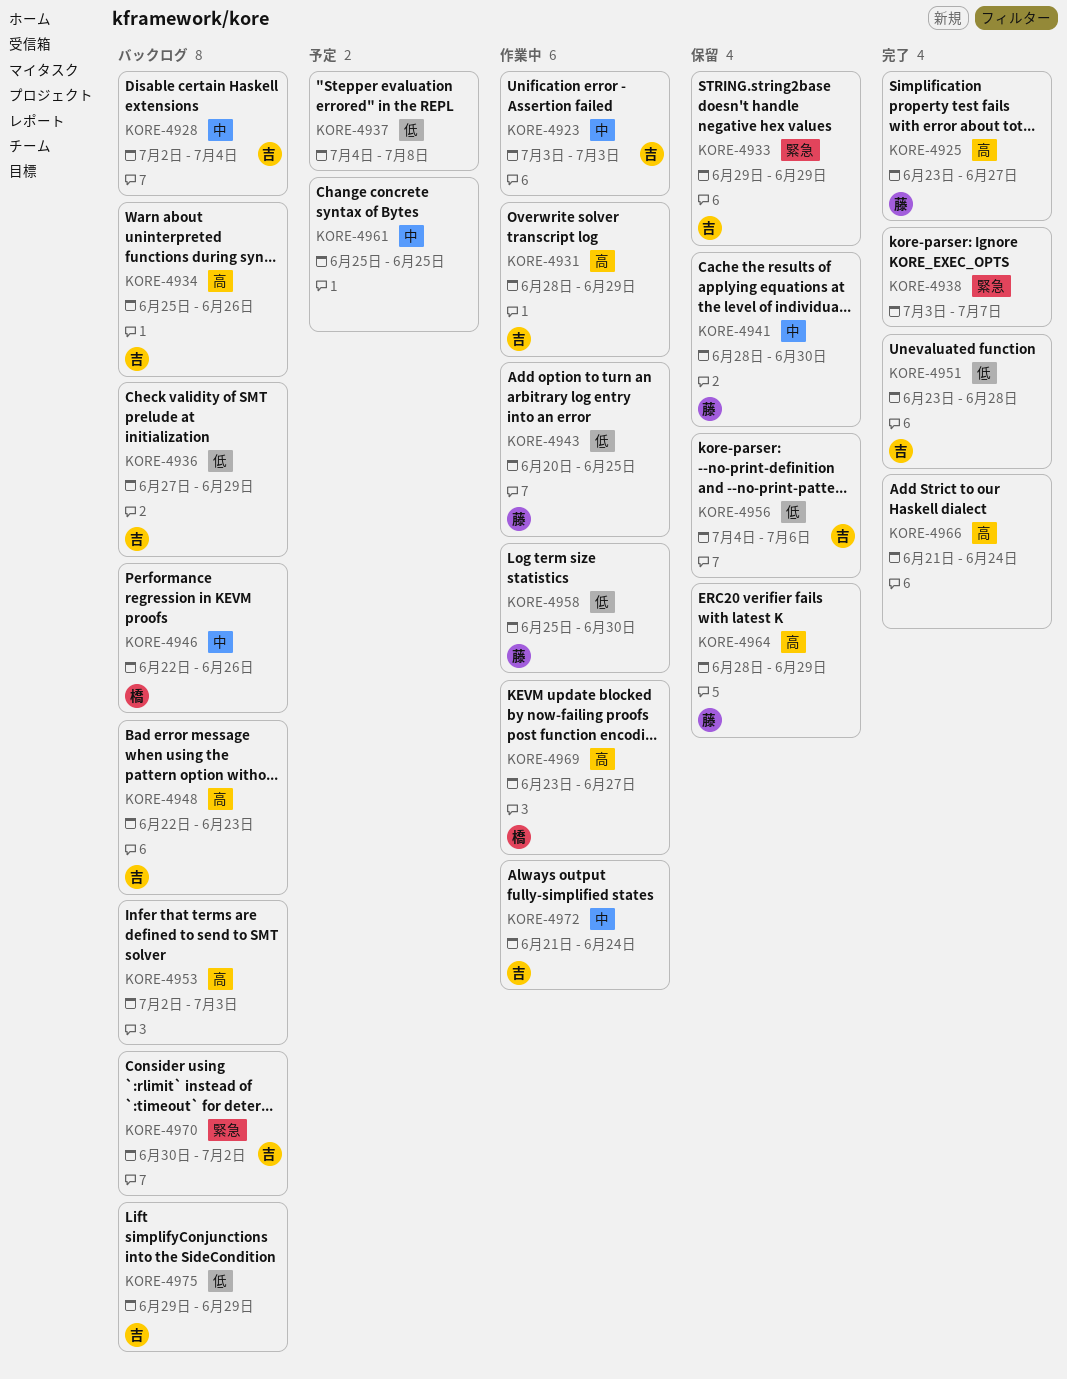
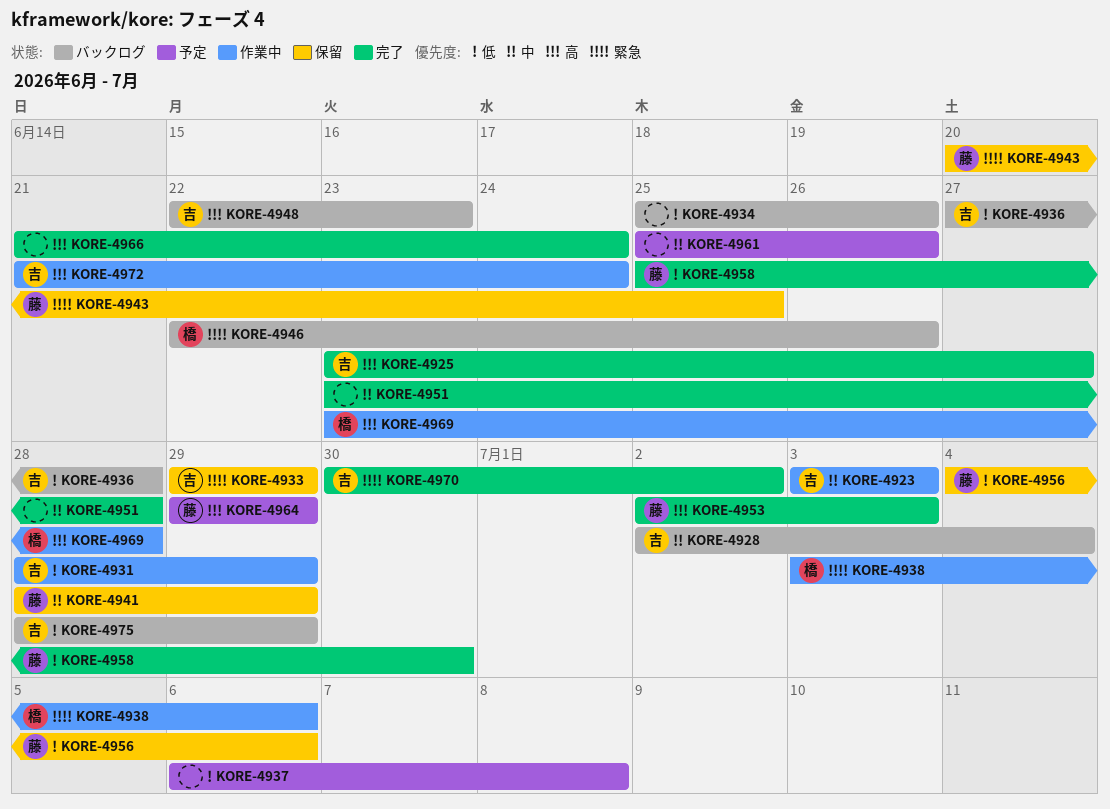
KORE-4925, owner: 藤 -> 吉
KORE-4931, priority: 高 -> 低
KORE-4934, owner: 吉 -> none
KORE-4934, priority: 高 -> 低
KORE-4936, due: Jun 29 -> Jun 28
KORE-4937, start: Jul 4 -> Jul 6
KORE-4938, status: 完了 -> 作業中
KORE-4938, owner: none -> 橋
KORE-4938, due: Jul 7 -> Jul 6
KORE-4941, due: Jun 30 -> Jun 29
KORE-4943, status: 作業中 -> 保留
KORE-4943, priority: 低 -> 緊急
KORE-4946, priority: 中 -> 緊急
KORE-4951, owner: 吉 -> none
KORE-4951, priority: 低 -> 中
KORE-4953, status: バックログ -> 完了
KORE-4953, owner: none -> 藤
KORE-4956, owner: 吉 -> 藤
KORE-4958, status: 作業中 -> 完了
KORE-4961, due: Jun 25 -> Jun 26
KORE-4964, status: 保留 -> 予定
KORE-4964, start: Jun 28 -> Jun 29
KORE-4969, due: Jun 27 -> Jun 28
KORE-4970, status: バックログ -> 完了
KORE-4972, priority: 中 -> 高
KORE-4975, start: Jun 29 -> Jun 28

